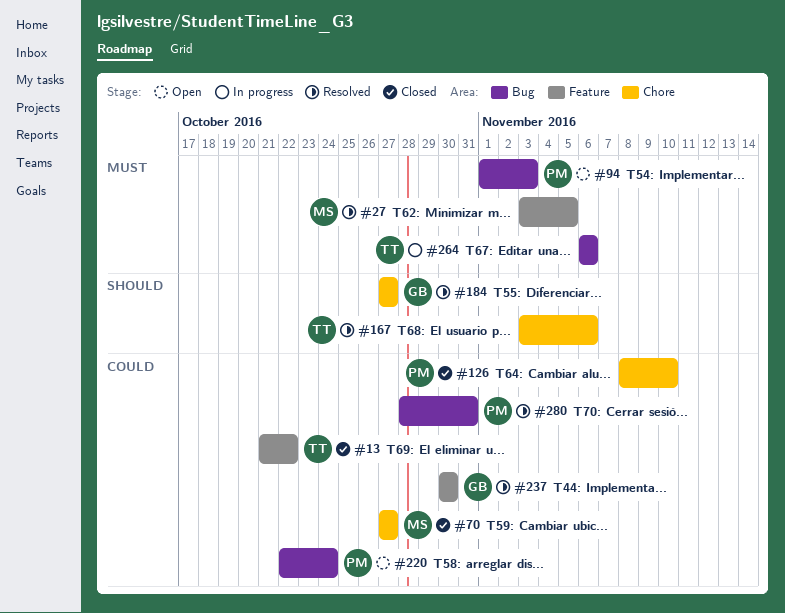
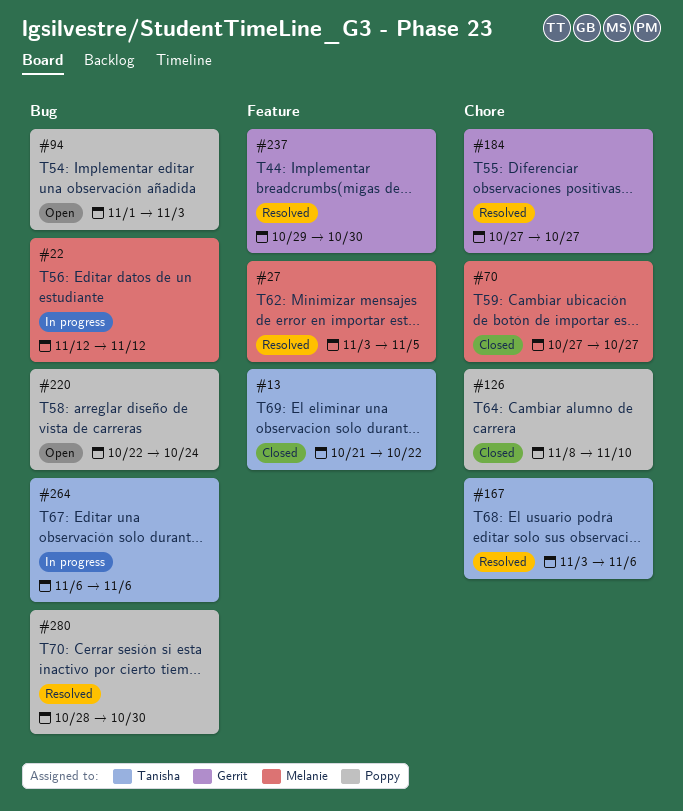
#22: none -> present
#237, start: Oct 30 -> Oct 29
#280, due: Oct 31 -> Oct 30

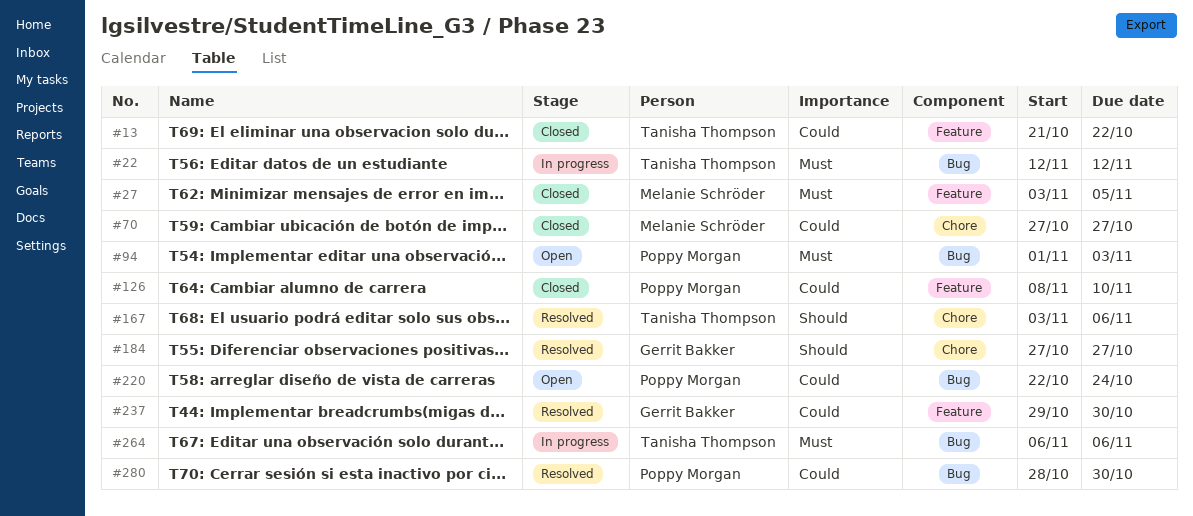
#22, owner: Melanie Schröder -> Tanisha Thompson
#27, status: Resolved -> Closed
#126, label: Chore -> Feature

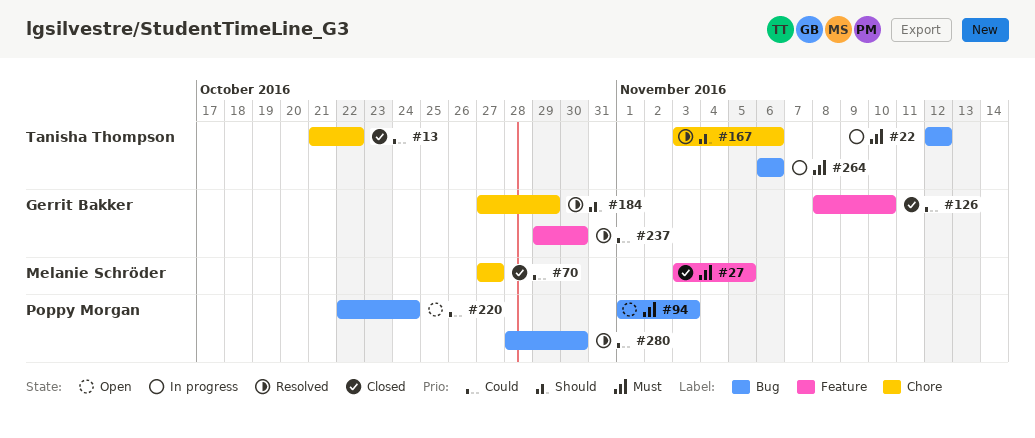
#13, label: Feature -> Chore
#126, owner: Poppy Morgan -> Gerrit Bakker
#184, due: Oct 27 -> Oct 29

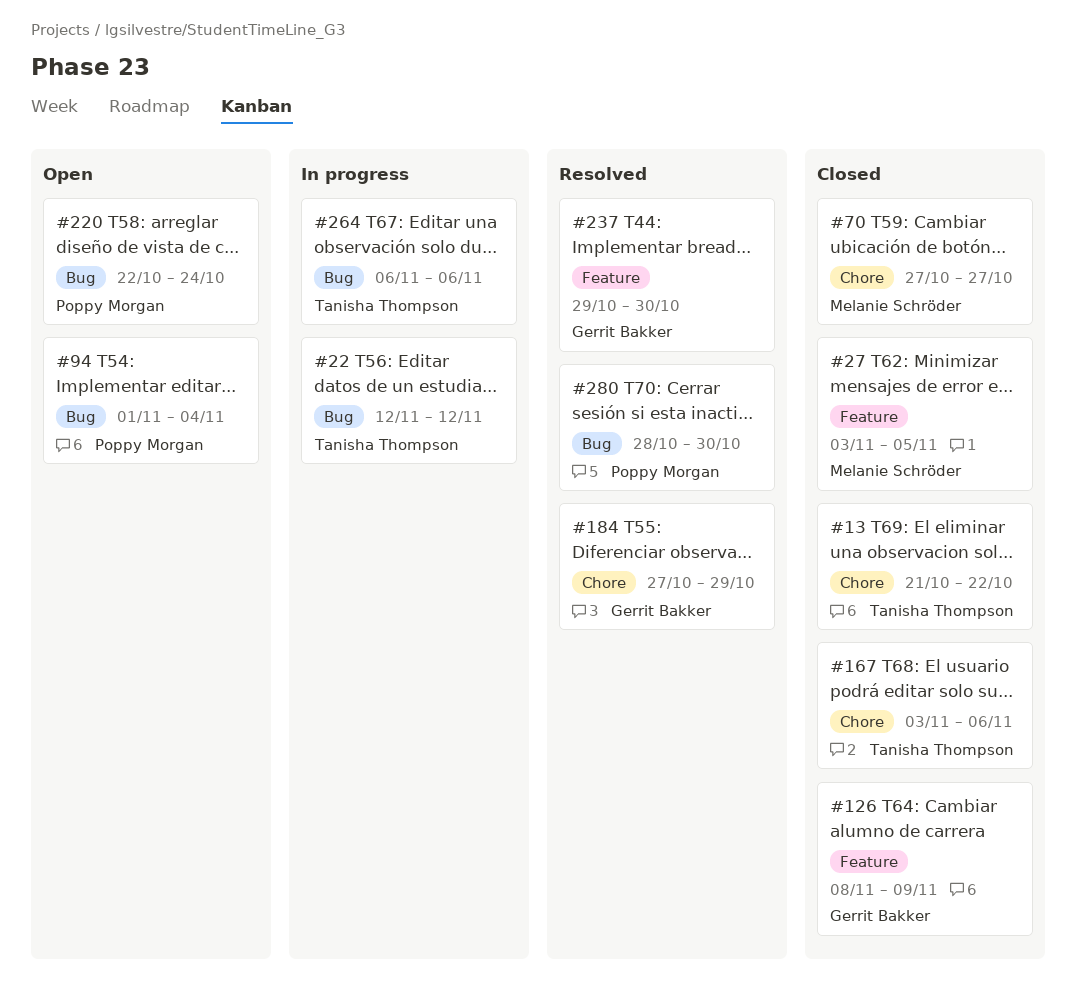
#94, due: Nov 3 -> Nov 4
#126, due: Nov 10 -> Nov 9
#167, status: Resolved -> Closed

